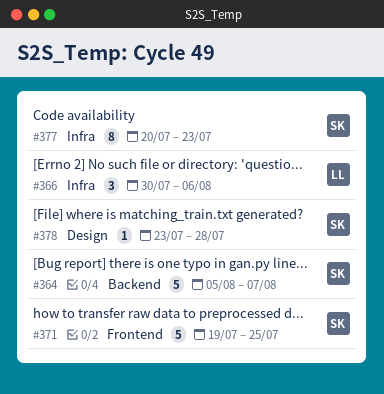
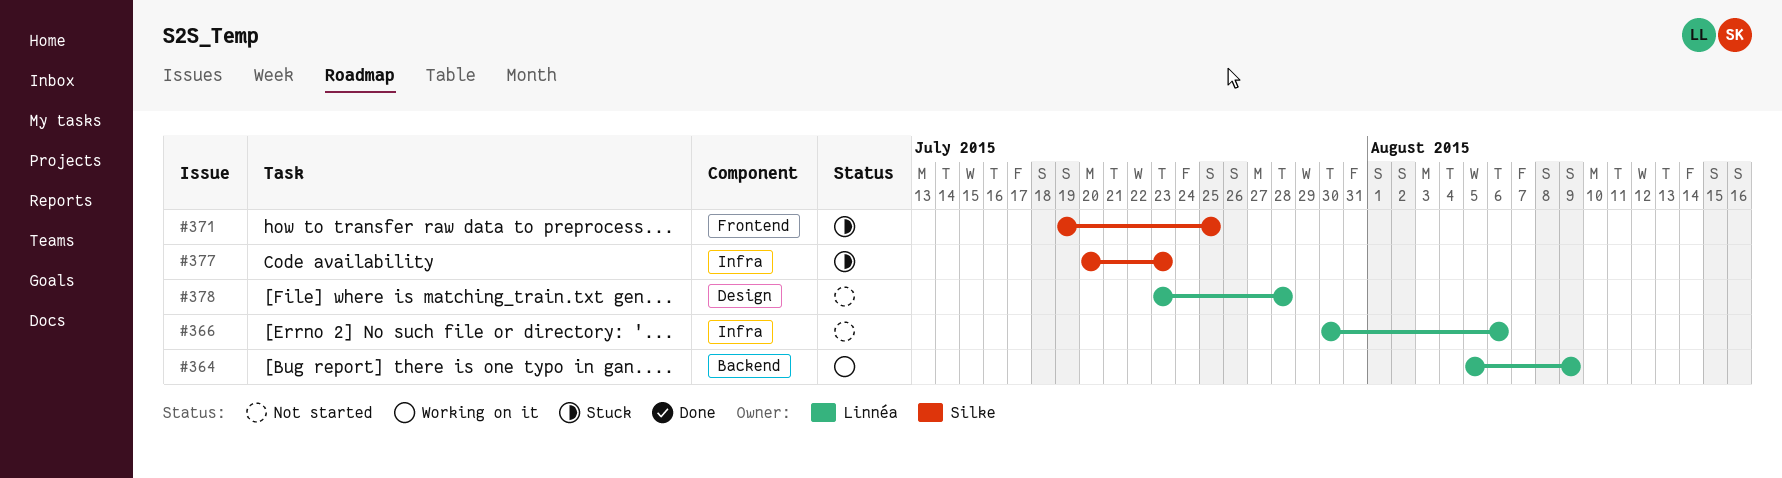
#364, owner: Silke -> Linnéa
#364, due: Aug 7 -> Aug 9
#378, owner: Silke -> Linnéa

